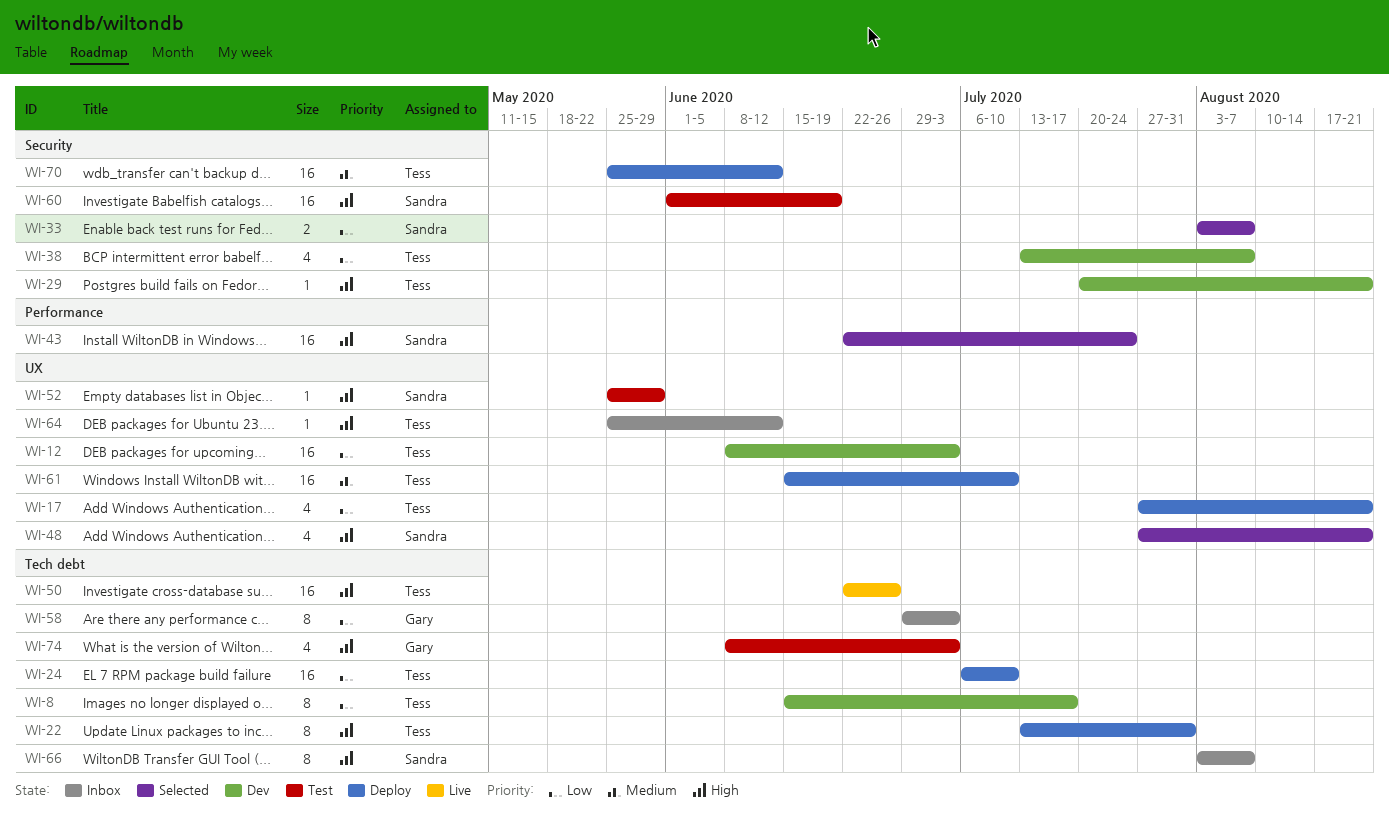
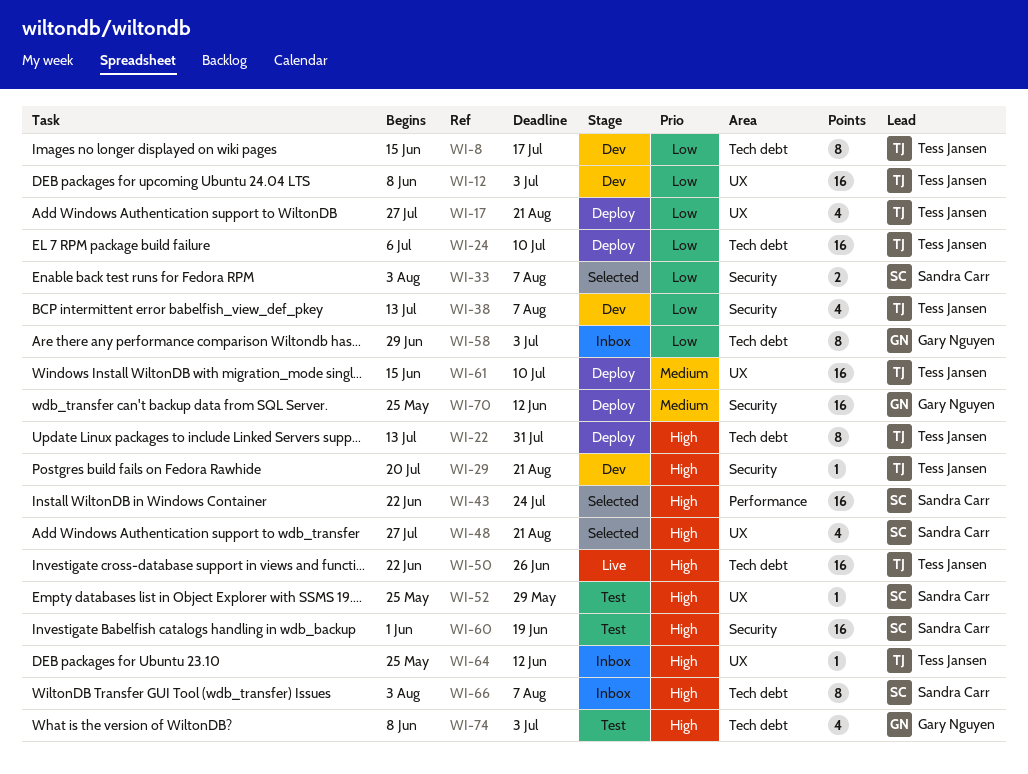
WI-70, owner: Tess Jansen -> Gary Nguyen

